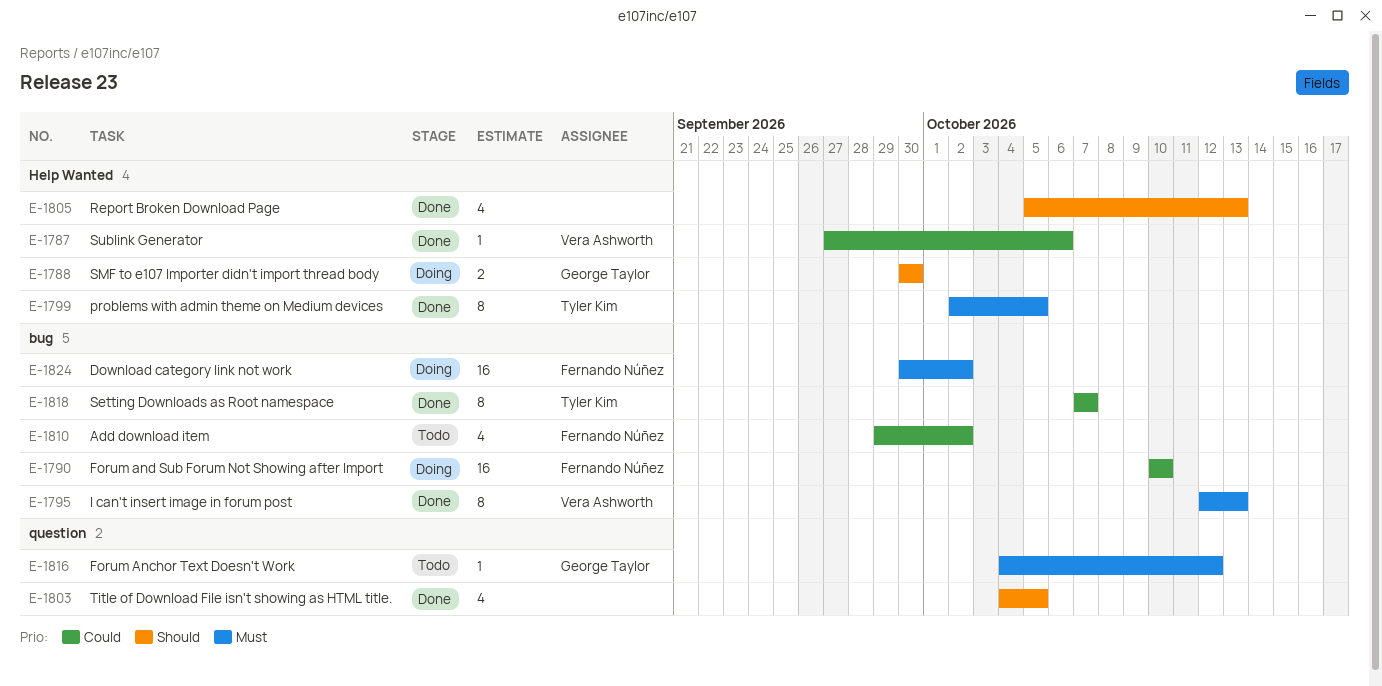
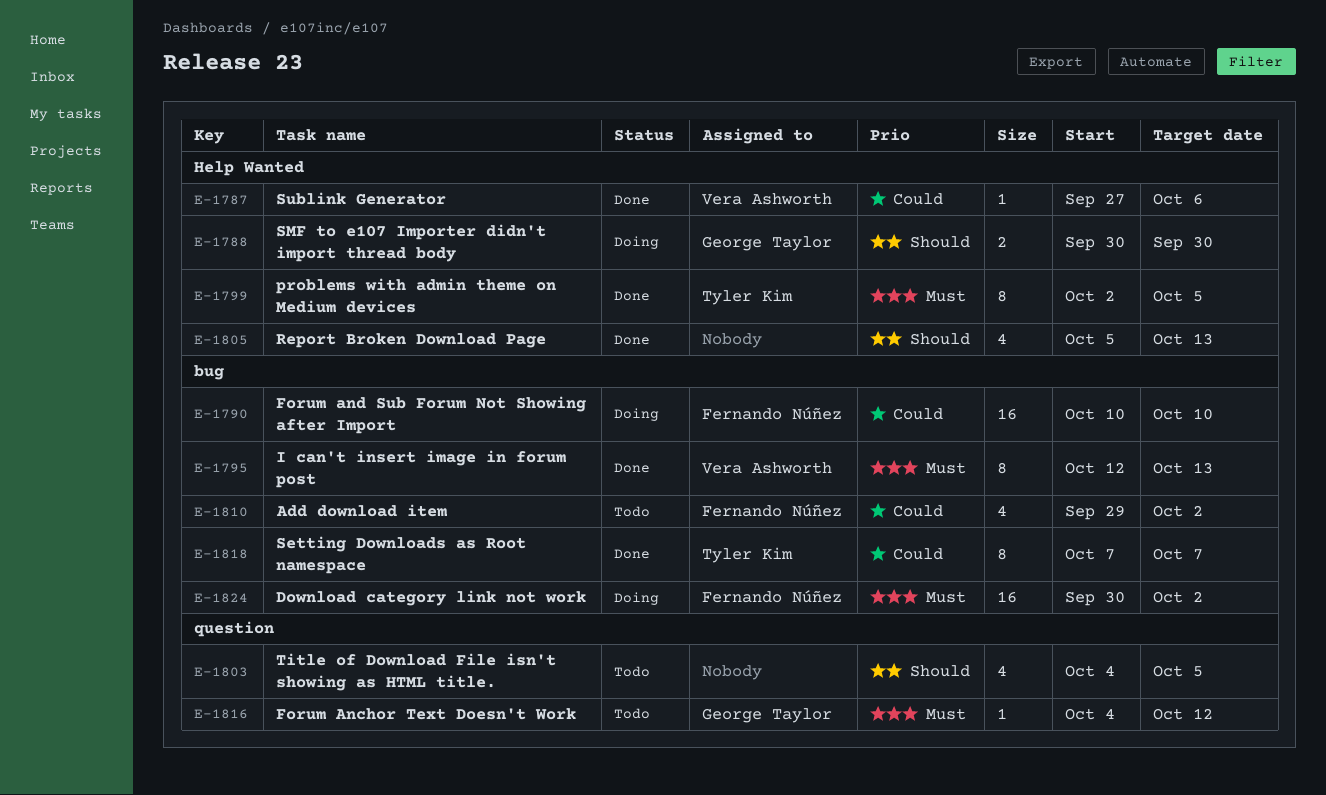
E-1803, status: Done -> Todo

